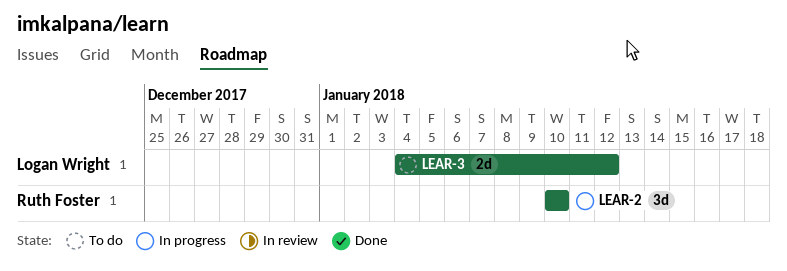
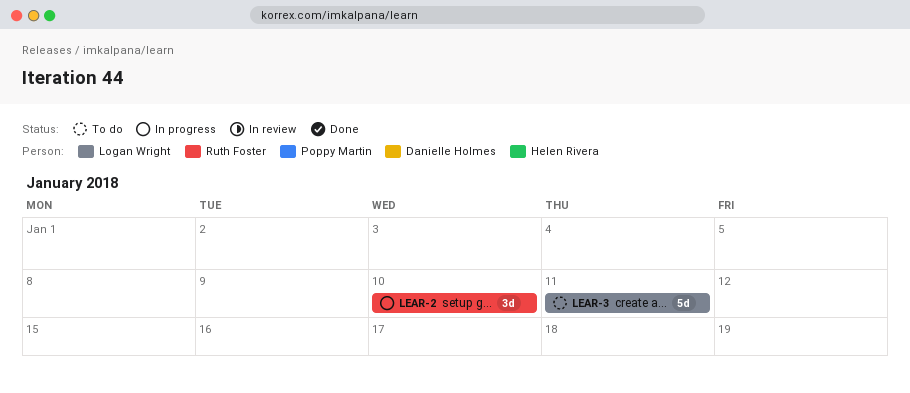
LEAR-3, estimate: 2d -> 5d
LEAR-3, start: Jan 4 -> Jan 11
LEAR-3, due: Jan 12 -> Jan 11

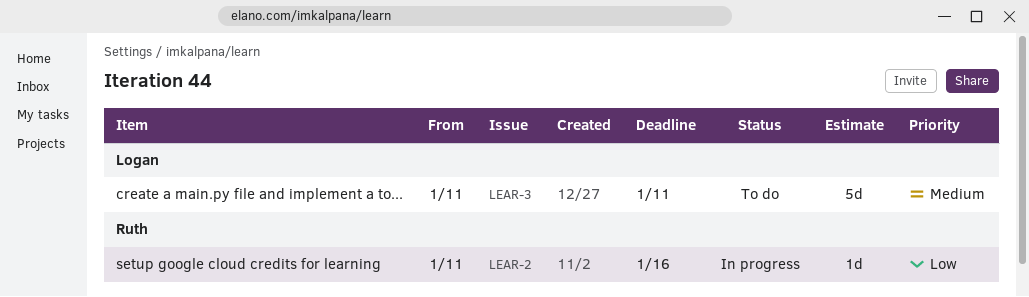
LEAR-2, estimate: 3d -> 1d
LEAR-2, start: Jan 10 -> Jan 11
LEAR-2, due: Jan 10 -> Jan 16

